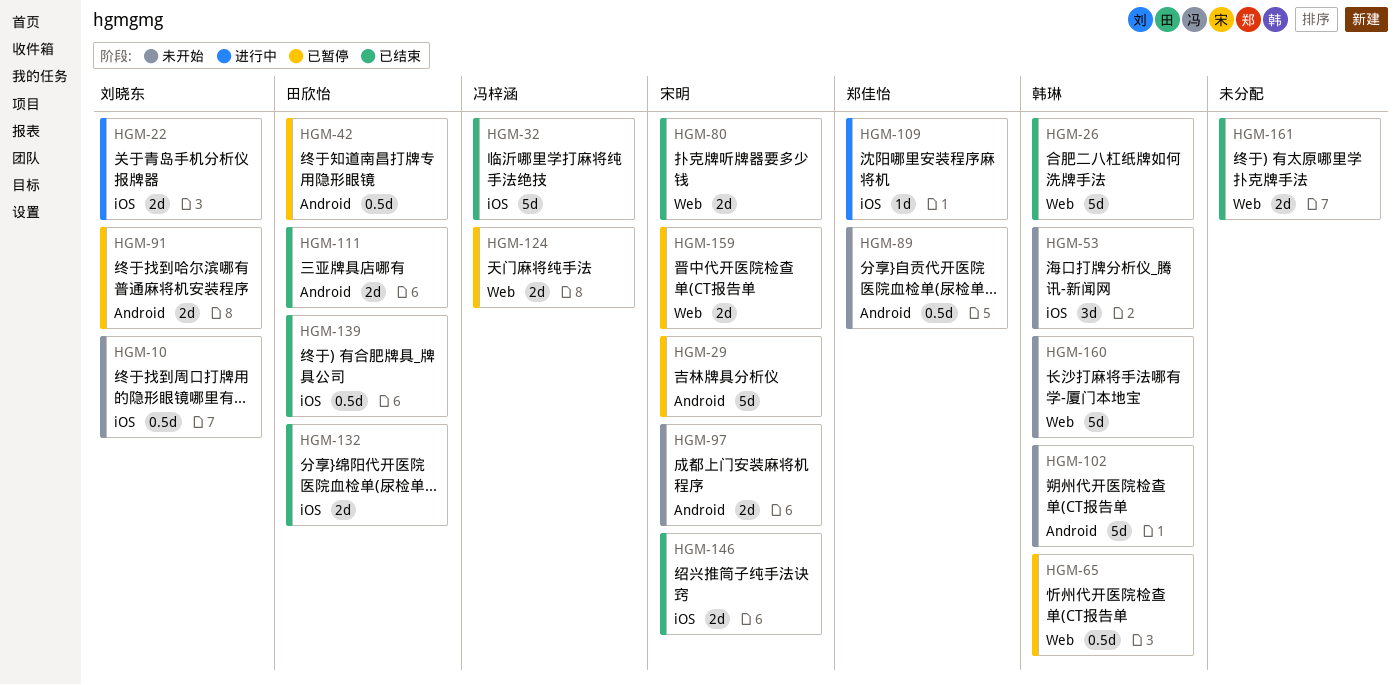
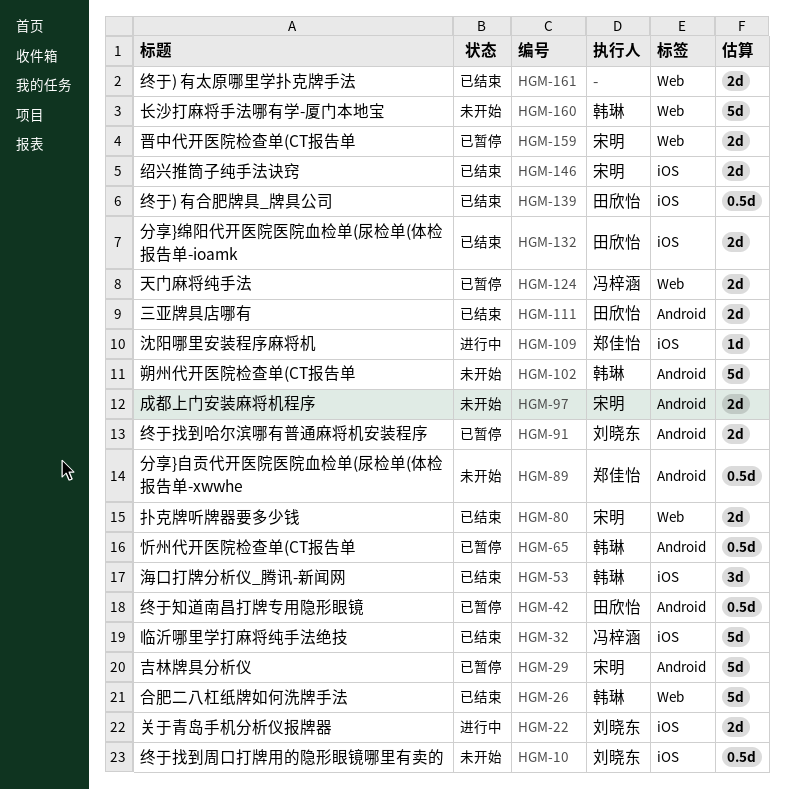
HGM-53, status: 未开始 -> 已结束
HGM-65, label: Web -> Android

